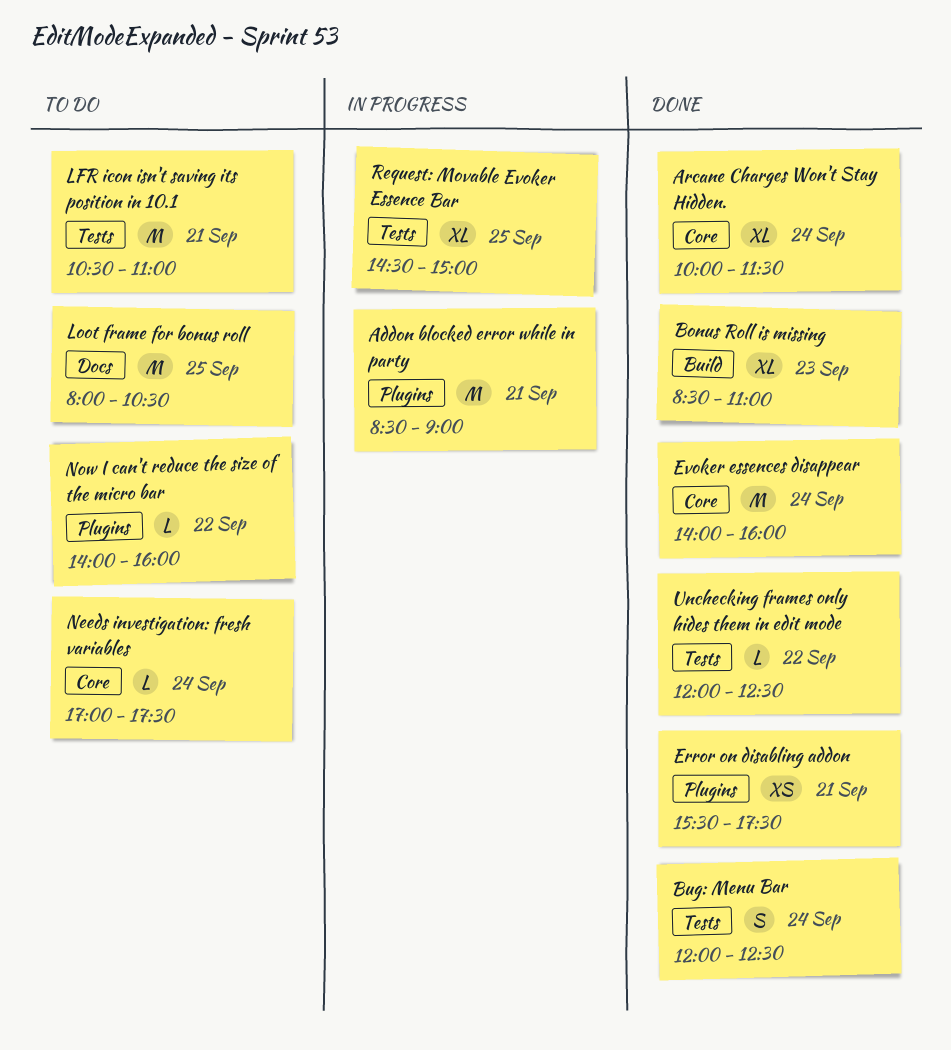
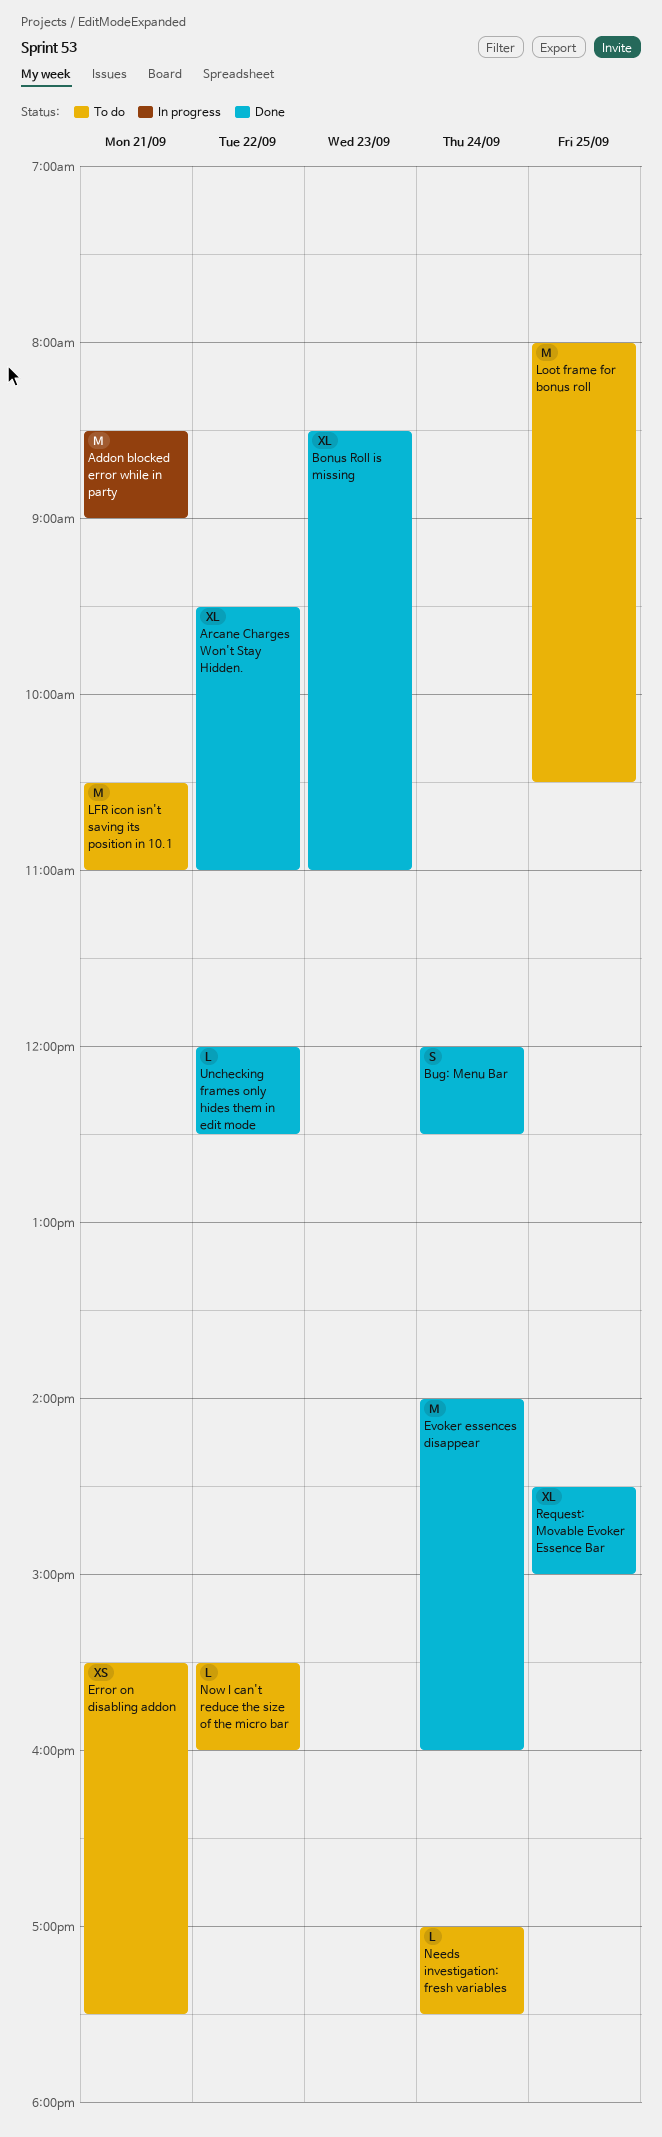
Arcane Charges Won't Stay Hidden., day: Sep 24 -> Sep 22
Arcane Charges Won't Stay Hidden., begins: 10:00 -> 09:30
Arcane Charges Won't Stay Hidden., ends: 11:30 -> 11:00
Error on disabling addon, status: Done -> To do
Now I can't reduce the size of the micro bar, begins: 14:00 -> 15:30
Request: Movable Evoker Essence Bar, status: In progress -> Done

